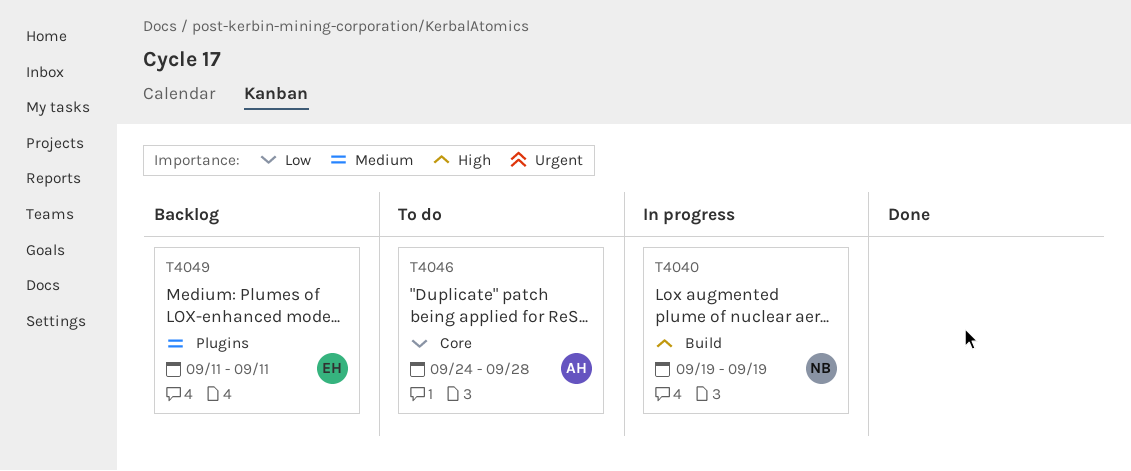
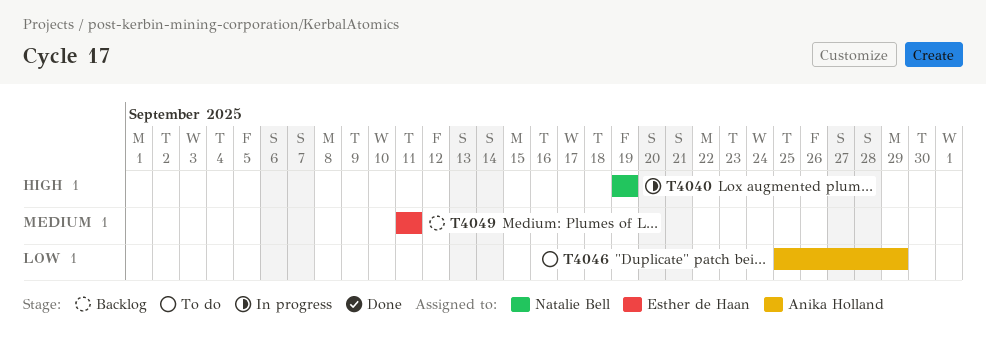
T4046, start: Sep 24 -> Sep 25
T4046, due: Sep 28 -> Sep 29

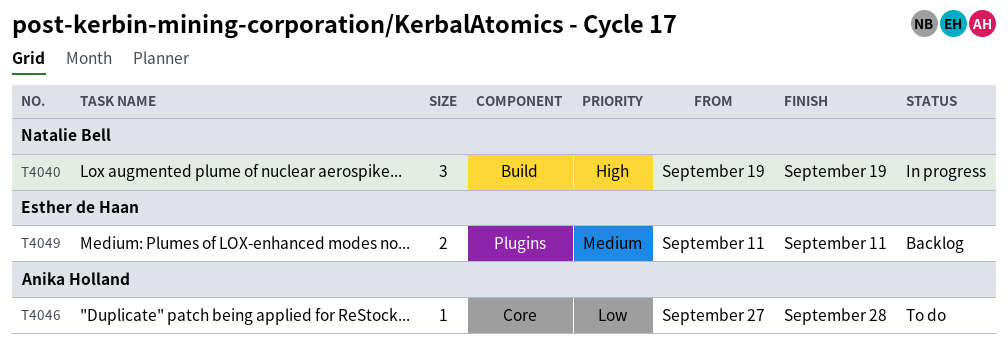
T4046, start: Sep 25 -> Sep 27
T4046, due: Sep 29 -> Sep 28

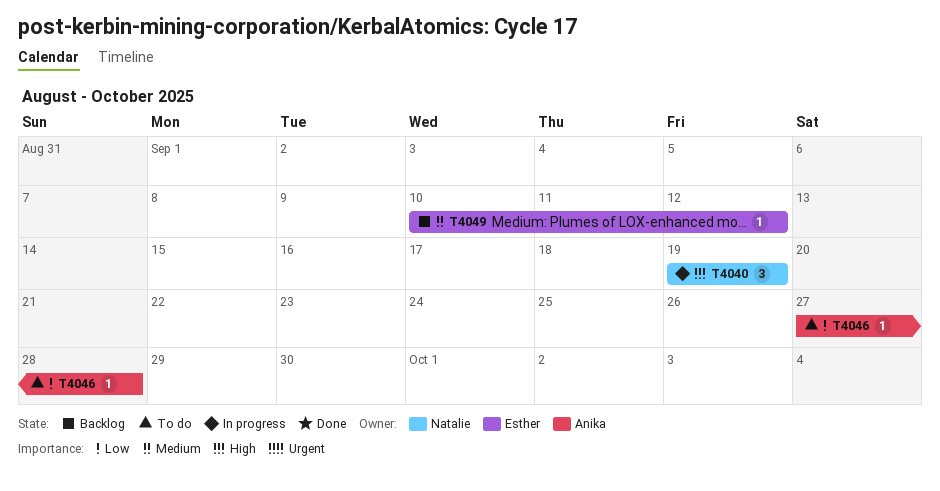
T4049, estimate: 2 -> 1
T4049, start: Sep 11 -> Sep 10
T4049, due: Sep 11 -> Sep 12

